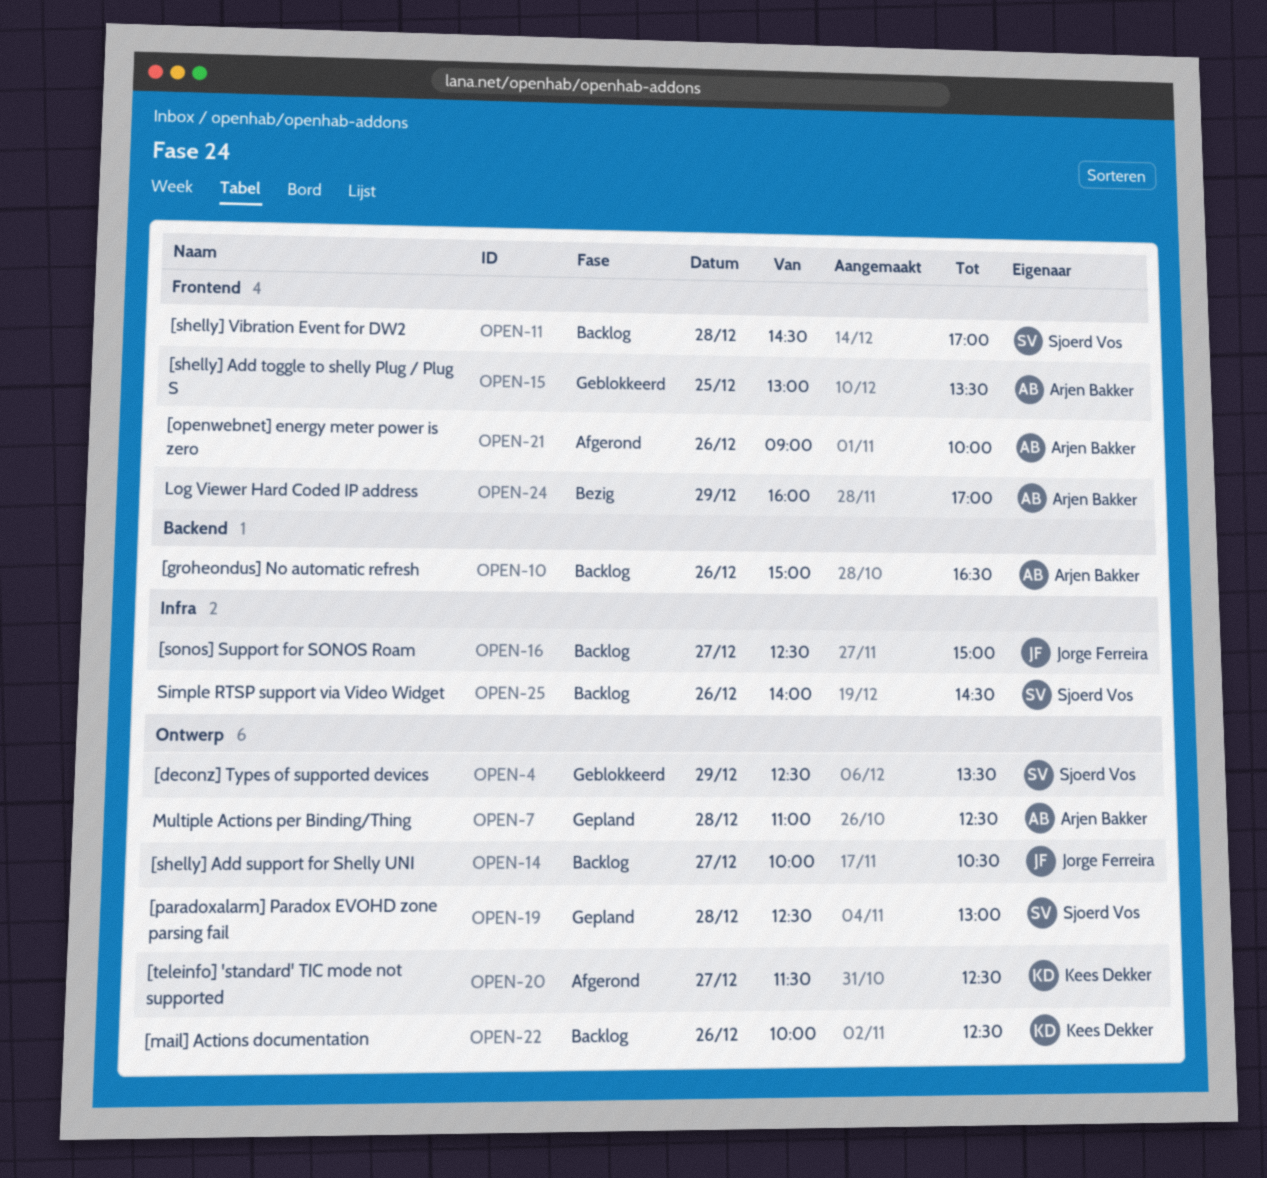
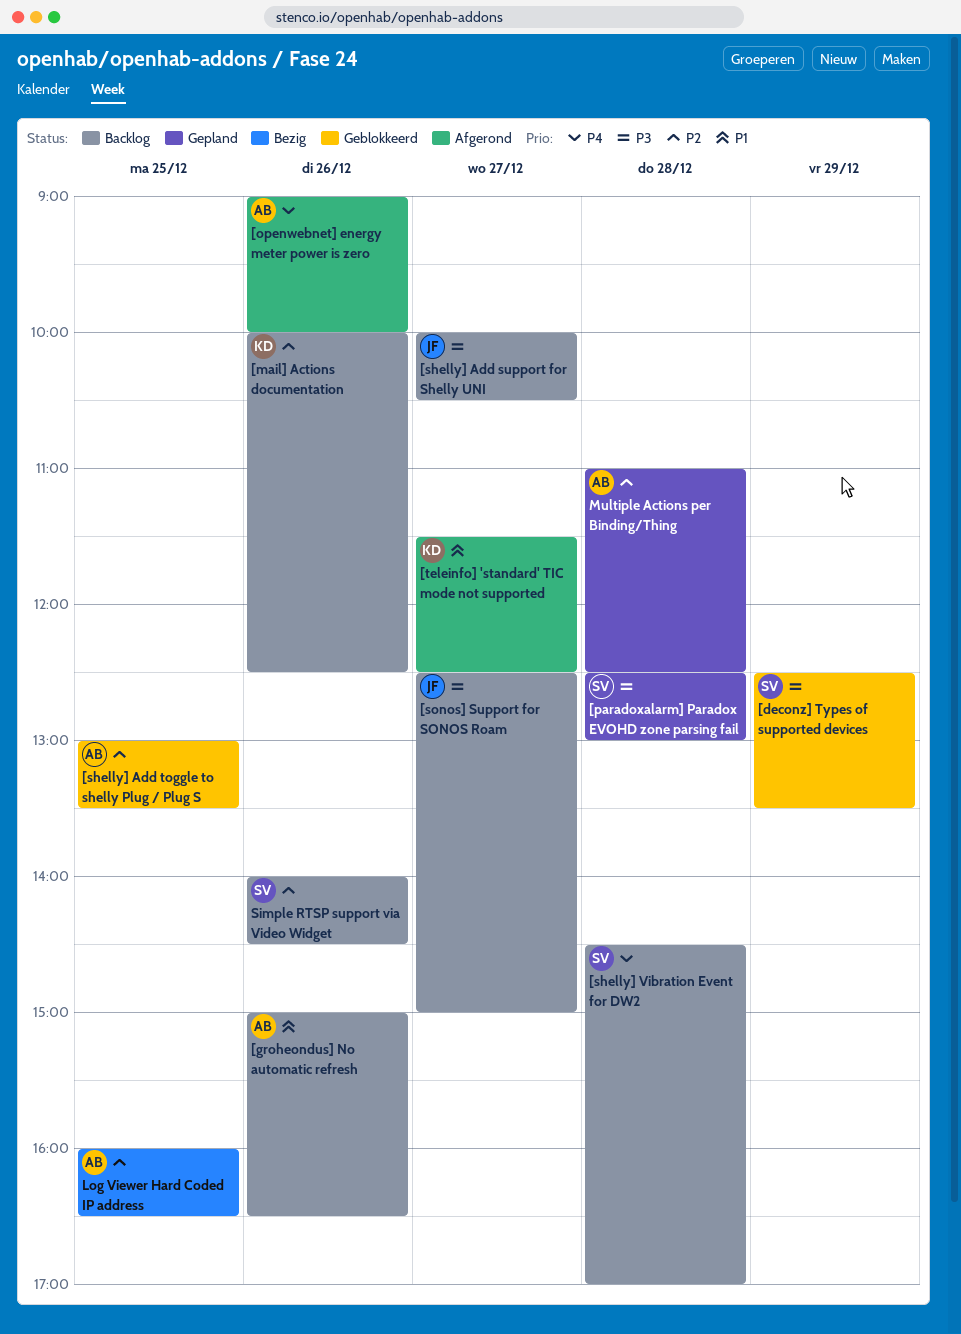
Log Viewer Hard Coded IP address, day: Dec 29 -> Dec 25
Log Viewer Hard Coded IP address, ends: 17:00 -> 16:30

